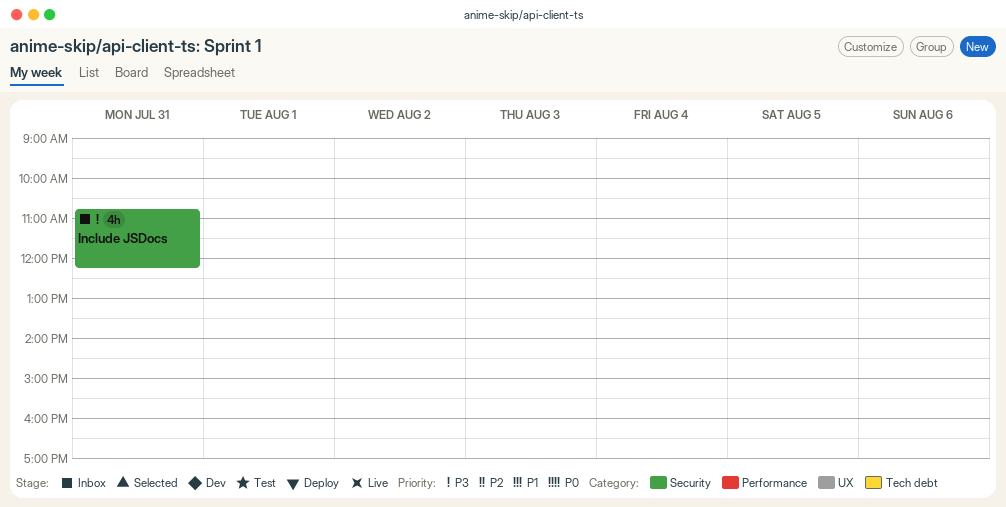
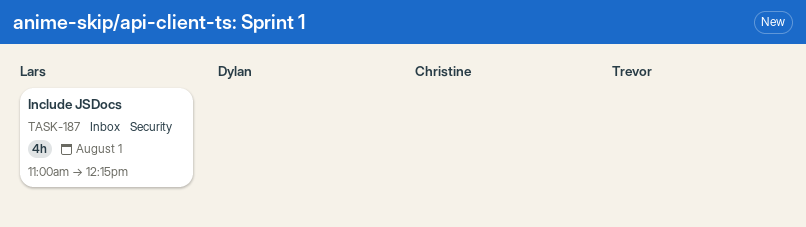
Include JSDocs, day: Jul 31 -> Aug 1
Include JSDocs, begins: 10:45 -> 11:00

